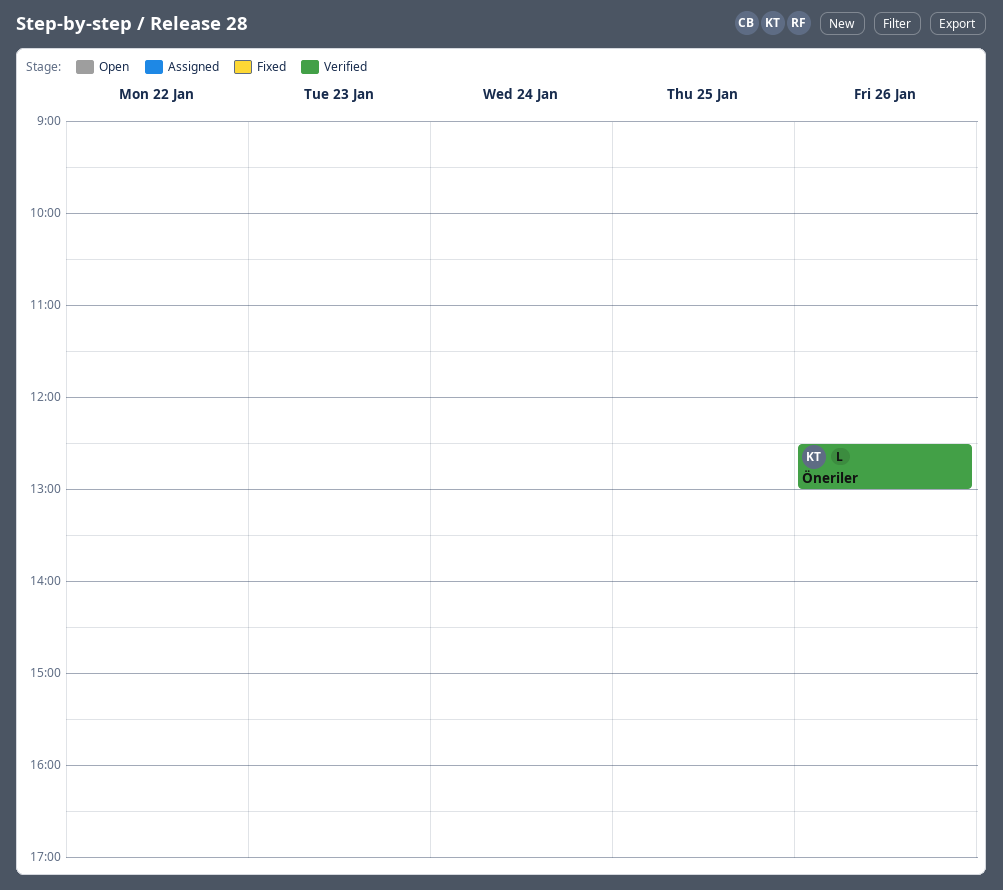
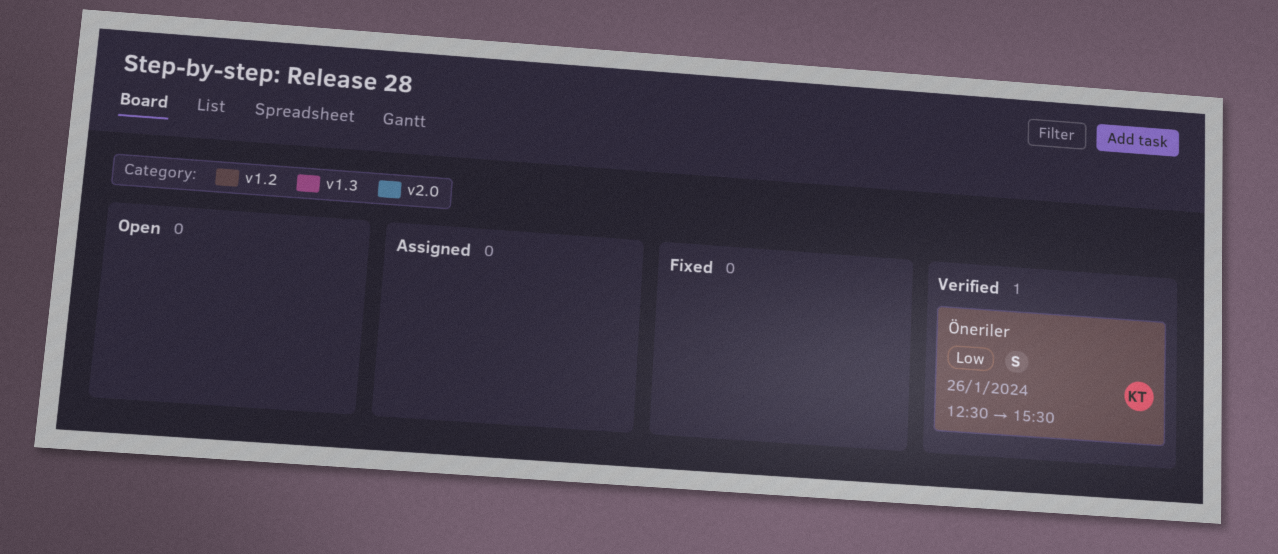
Öneriler, estimate: L -> S
Öneriler, ends: 13:00 -> 15:30

